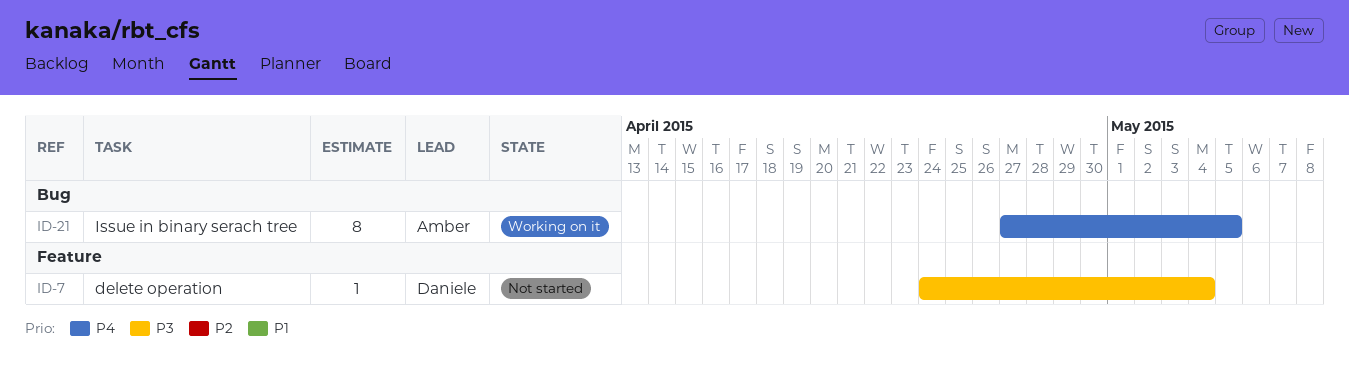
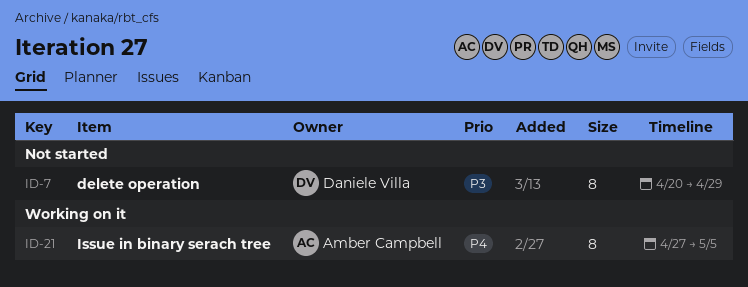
ID-7, estimate: 1 -> 8
ID-7, start: Apr 24 -> Apr 20
ID-7, due: May 4 -> Apr 29

